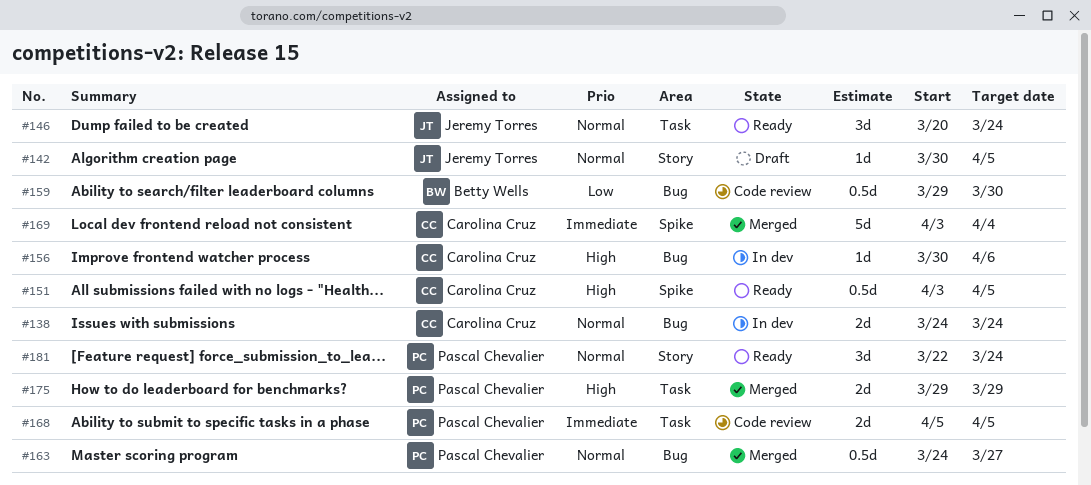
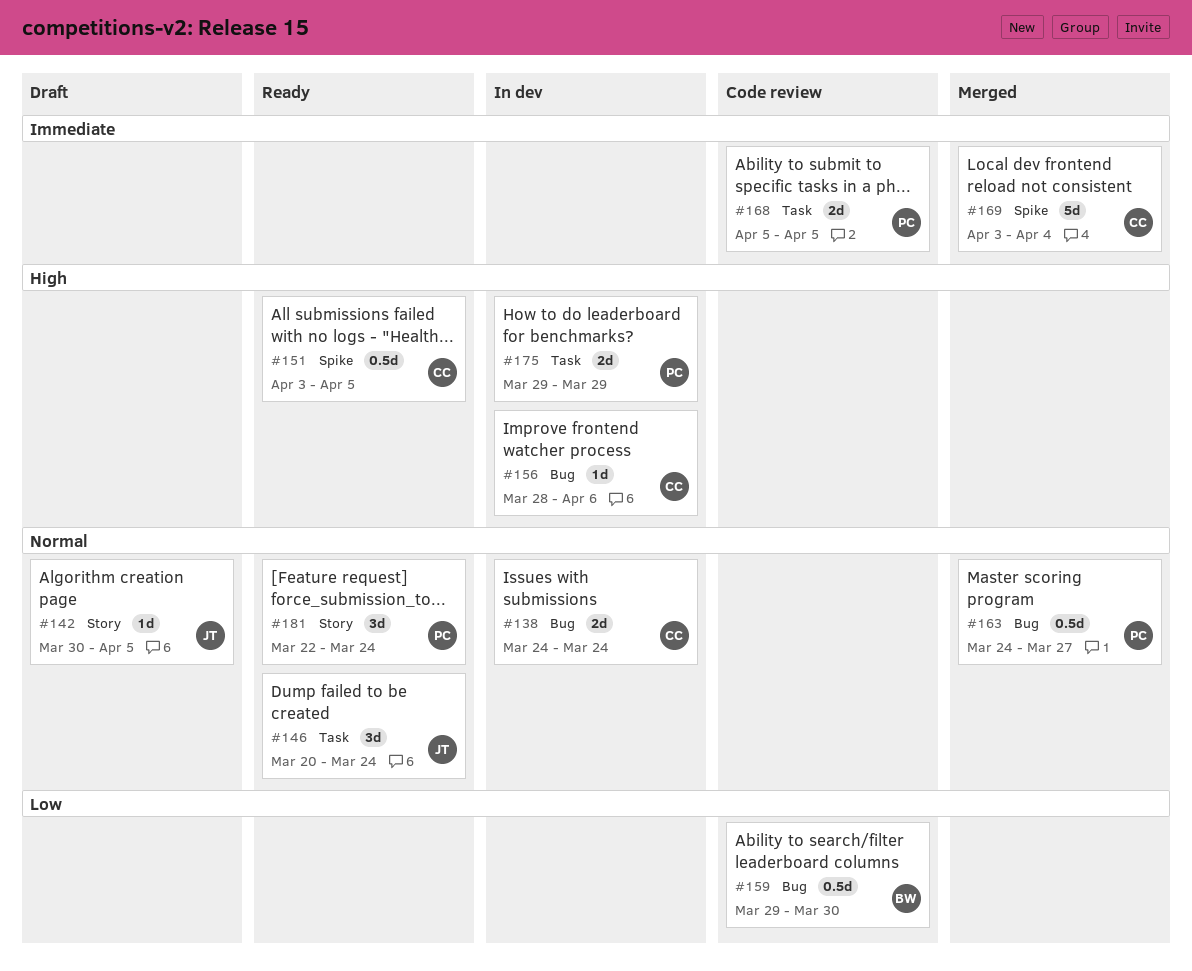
#156, start: Mar 30 -> Mar 28
#175, status: Merged -> In dev

